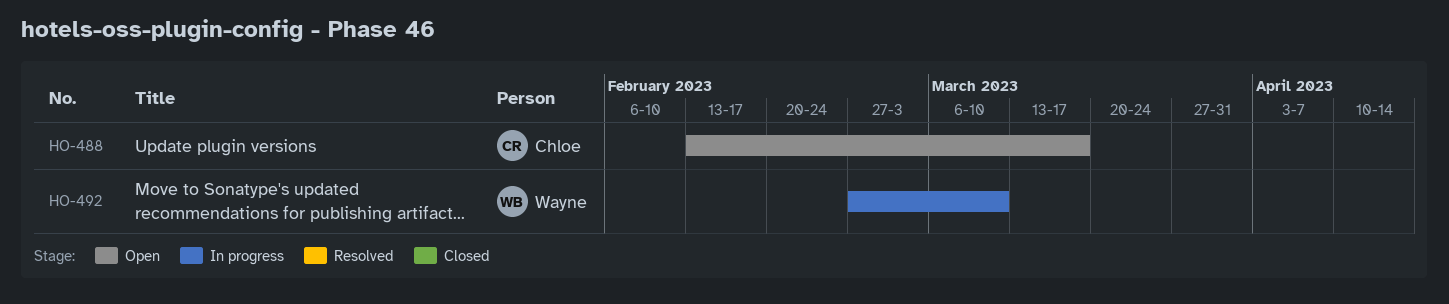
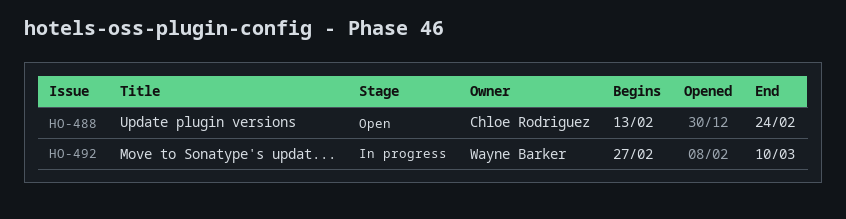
HO-488, due: Mar 17 -> Feb 24

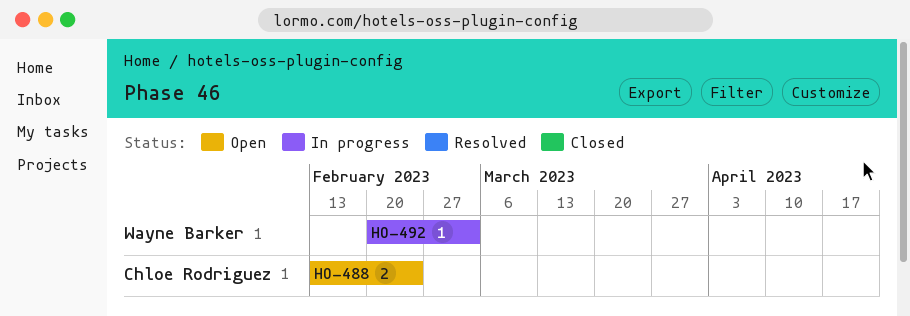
HO-492, start: Feb 27 -> Feb 20
HO-492, due: Mar 10 -> Mar 3

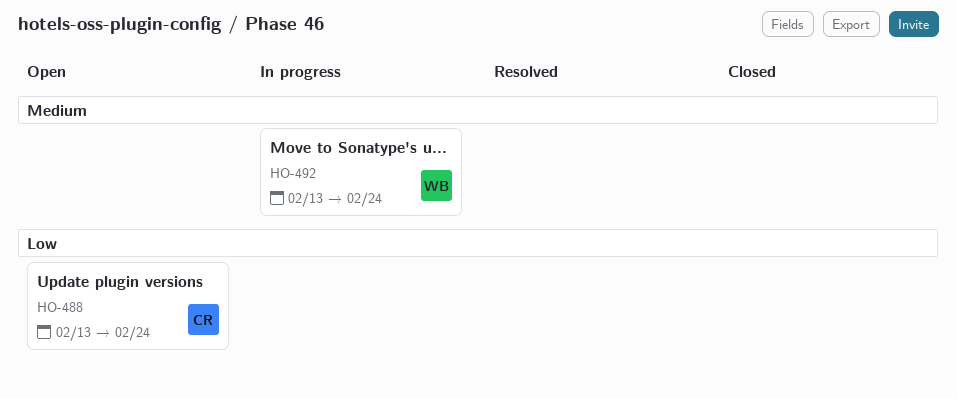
HO-492, start: Feb 20 -> Feb 13
HO-492, due: Mar 3 -> Feb 24

